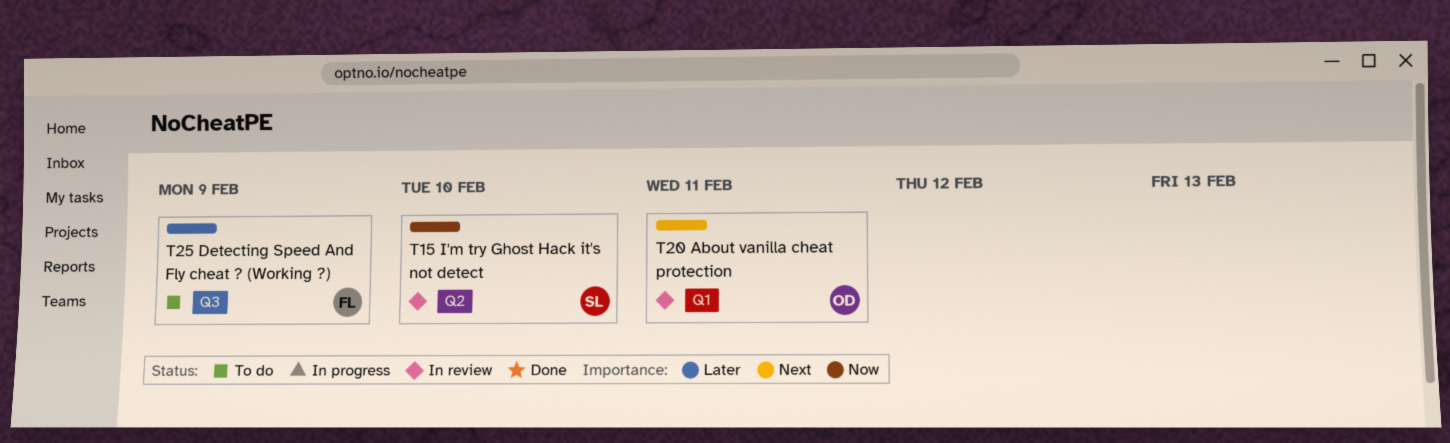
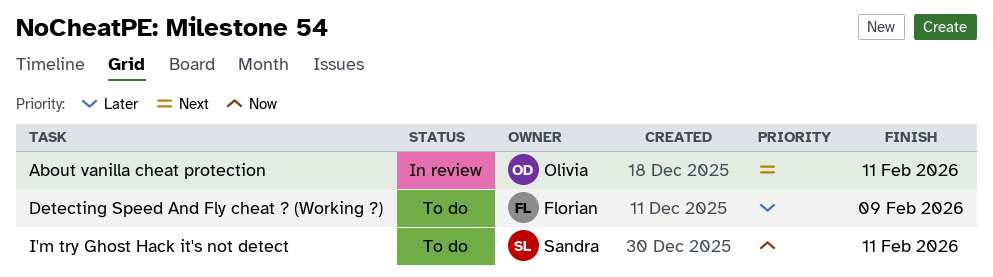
I'm try Ghost Hack it's not detect, status: In review -> To do
I'm try Ghost Hack it's not detect, due: Feb 10 -> Feb 11

